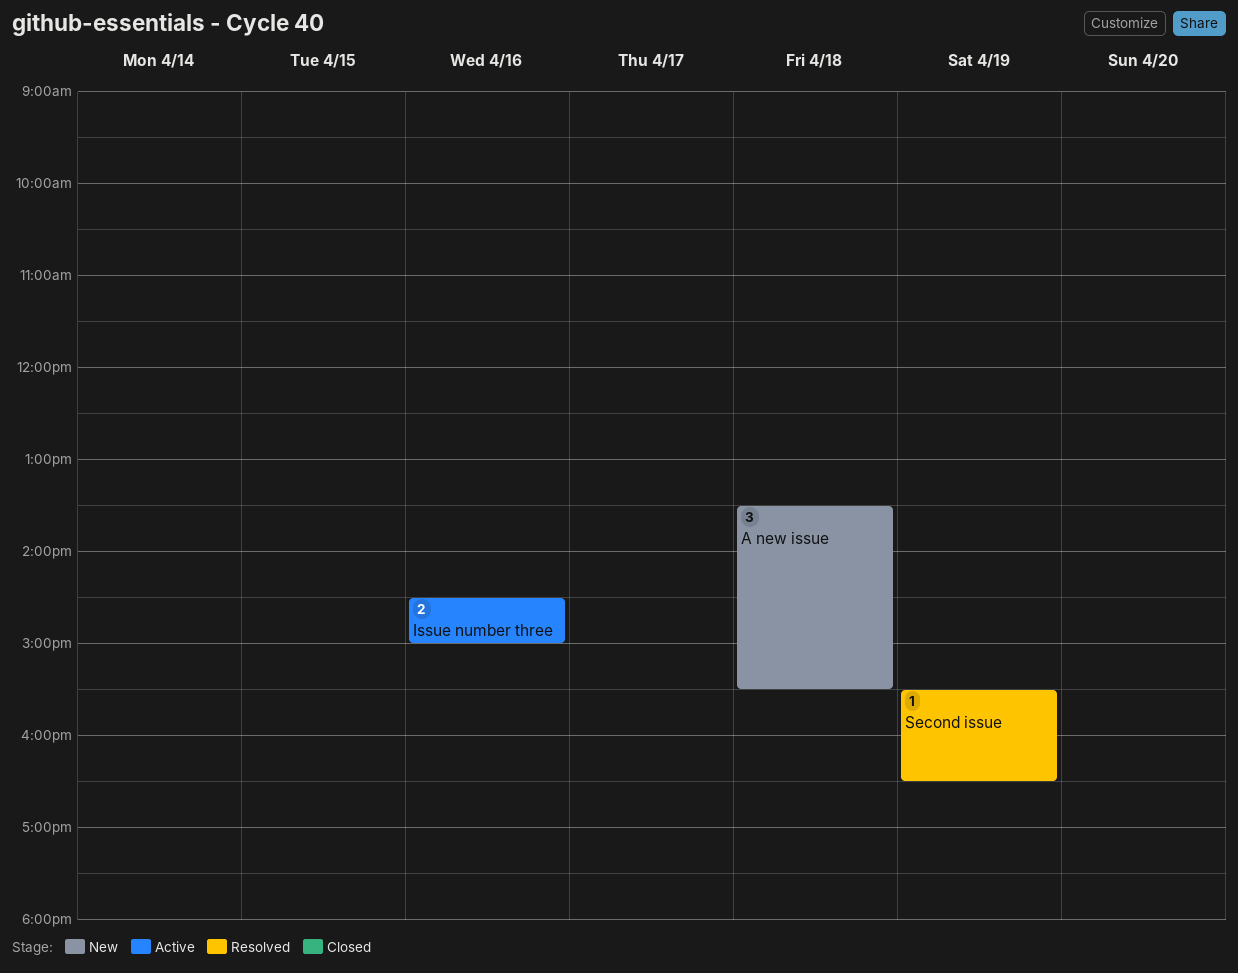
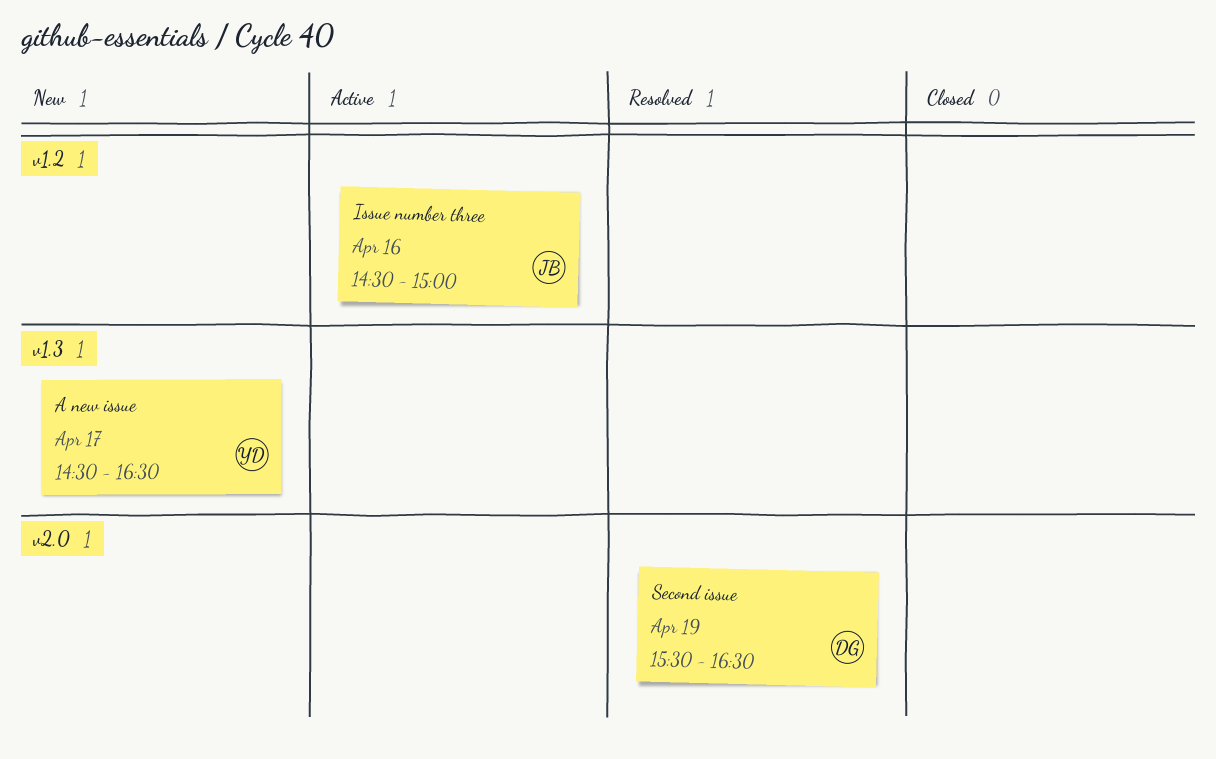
A new issue, day: Apr 18 -> Apr 17
A new issue, begins: 13:30 -> 14:30
A new issue, ends: 15:30 -> 16:30

